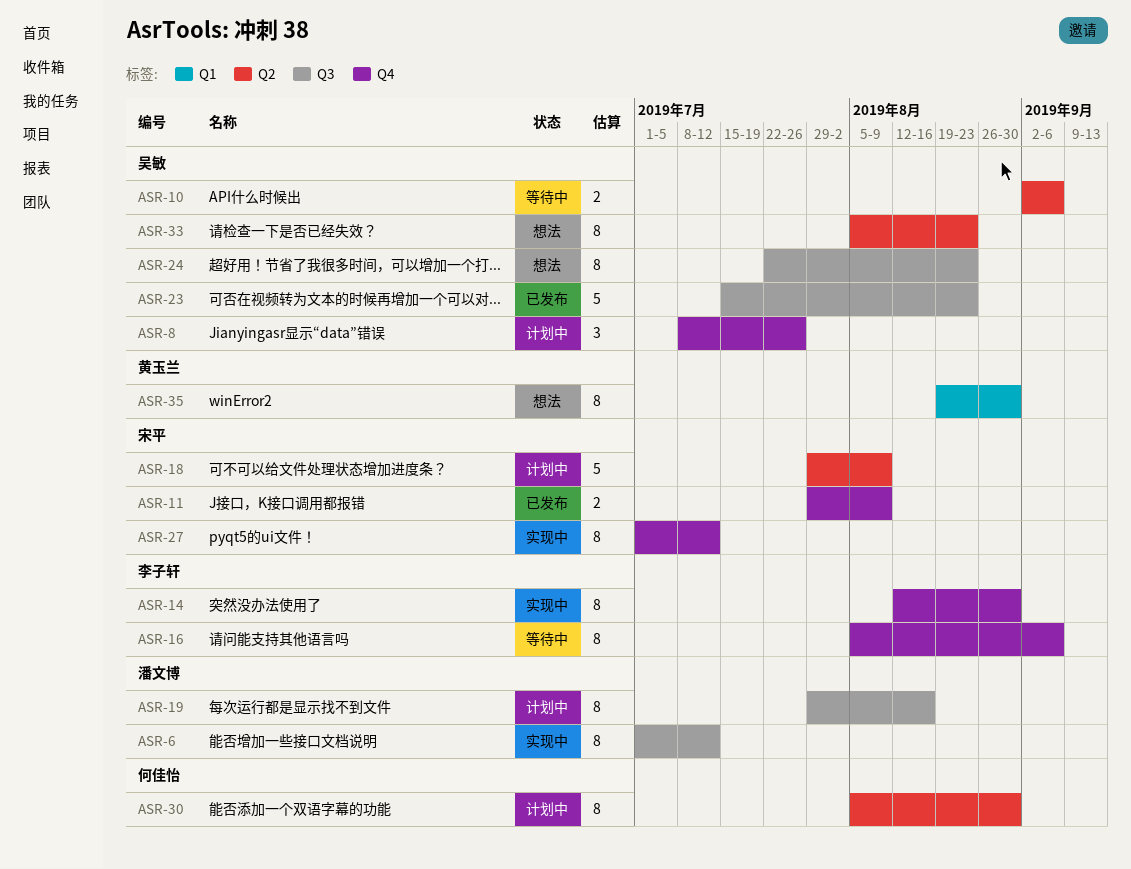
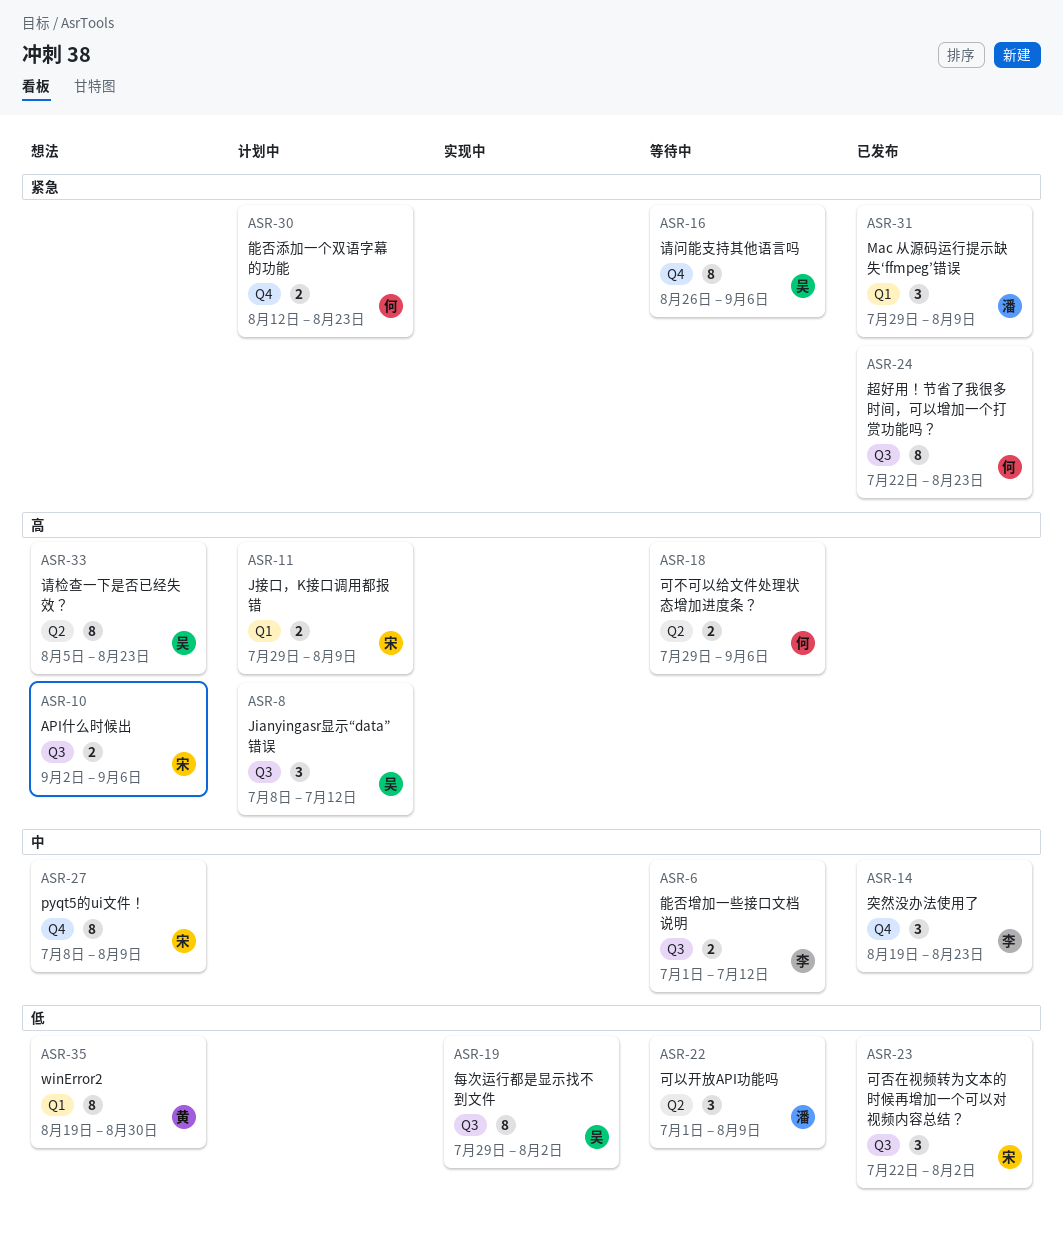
ASR-6, status: 实现中 -> 等待中
ASR-6, owner: 潘文博 -> 李子轩
ASR-6, estimate: 8 -> 2
ASR-8, label: Q4 -> Q3
ASR-8, due: Jul 26 -> Jul 12
ASR-10, status: 等待中 -> 想法
ASR-10, owner: 吴敏 -> 宋平
ASR-10, label: Q2 -> Q3
ASR-11, status: 已发布 -> 计划中
ASR-11, label: Q4 -> Q1
ASR-14, status: 实现中 -> 已发布
ASR-14, estimate: 8 -> 3
ASR-14, start: Aug 12 -> Aug 19
ASR-14, due: Aug 30 -> Aug 23
ASR-16, owner: 李子轩 -> 吴敏
ASR-16, start: Aug 5 -> Aug 26
ASR-18, status: 计划中 -> 等待中
ASR-18, owner: 宋平 -> 何佳怡
ASR-18, estimate: 5 -> 2
ASR-18, due: Aug 9 -> Sep 6
ASR-19, status: 计划中 -> 实现中
ASR-19, owner: 潘文博 -> 吴敏
ASR-19, due: Aug 16 -> Aug 2
ASR-22: none -> present
ASR-23, owner: 吴敏 -> 宋平
ASR-23, estimate: 5 -> 3
ASR-23, start: Jul 15 -> Jul 22
ASR-23, due: Aug 23 -> Aug 2
ASR-24, status: 想法 -> 已发布
ASR-24, owner: 吴敏 -> 何佳怡
ASR-27, status: 实现中 -> 想法
ASR-27, start: Jul 1 -> Jul 8
ASR-27, due: Jul 12 -> Aug 9
ASR-30, label: Q2 -> Q4
ASR-30, estimate: 8 -> 2
ASR-30, start: Aug 5 -> Aug 12
ASR-30, due: Aug 30 -> Aug 23
ASR-31: none -> present

